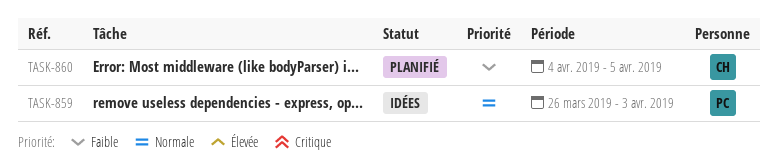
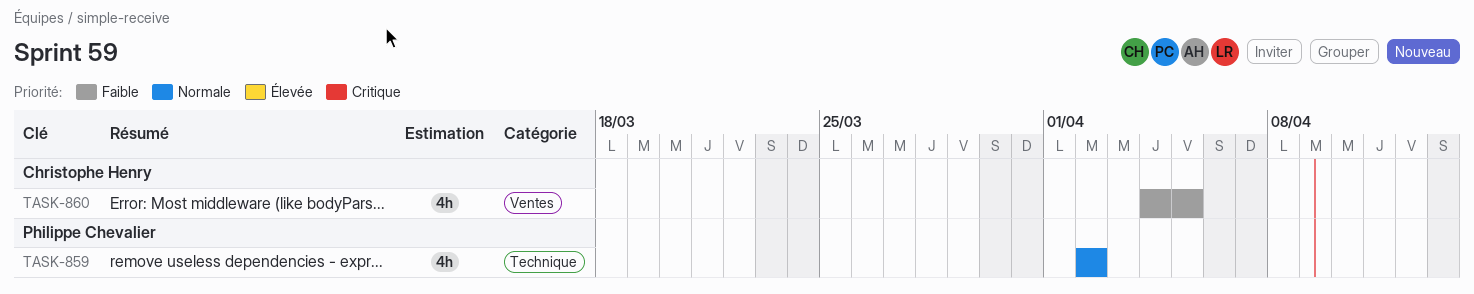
TASK-859, start: Mar 26 -> Apr 2
TASK-859, due: Apr 3 -> Apr 2

